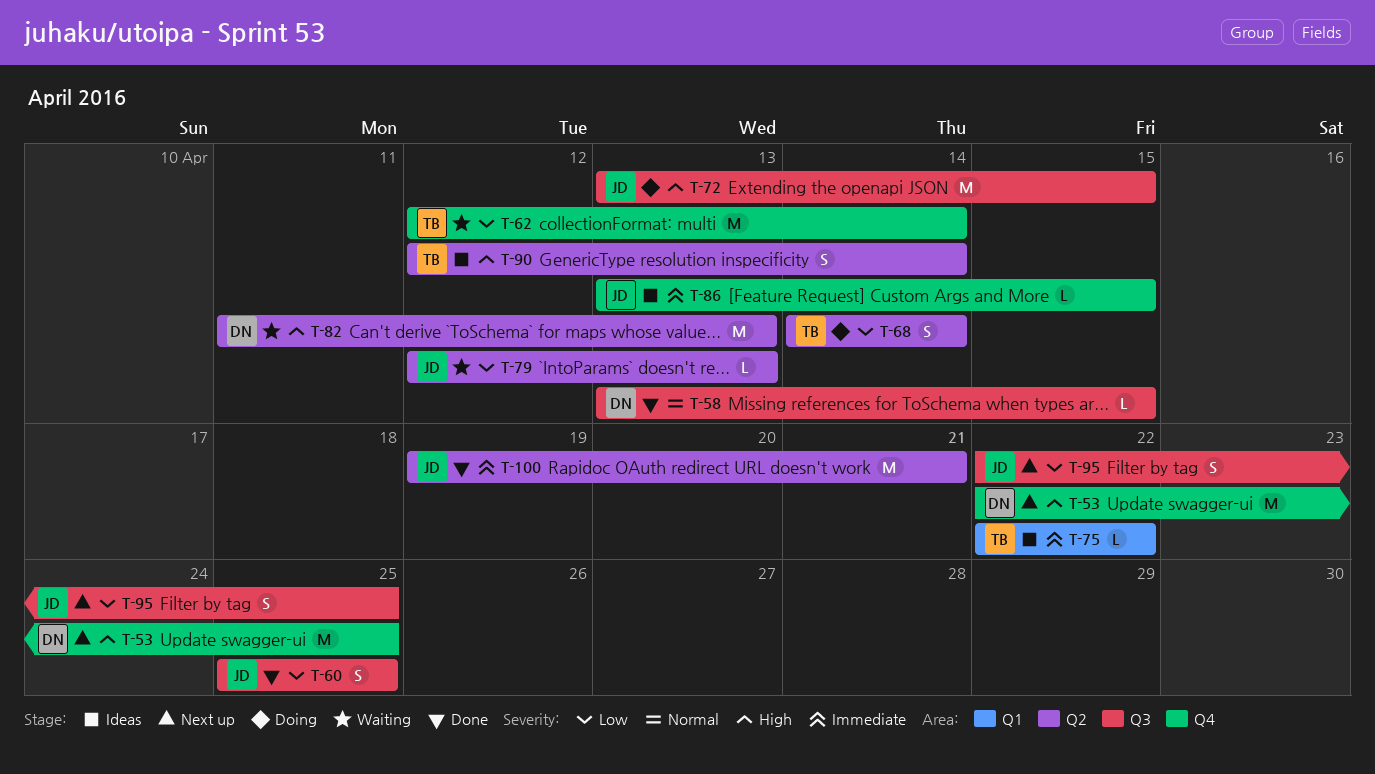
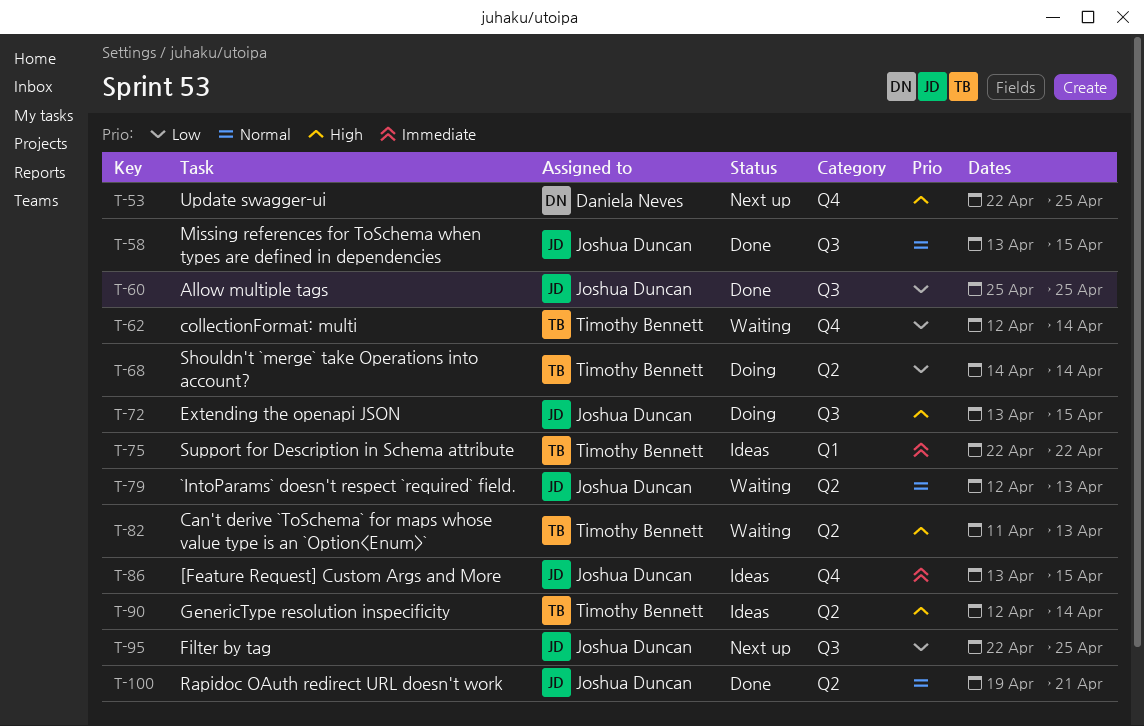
T-58, owner: Daniela Neves -> Joshua Duncan
T-79, priority: Low -> Normal
T-82, owner: Daniela Neves -> Timothy Bennett
T-100, priority: Immediate -> Normal

